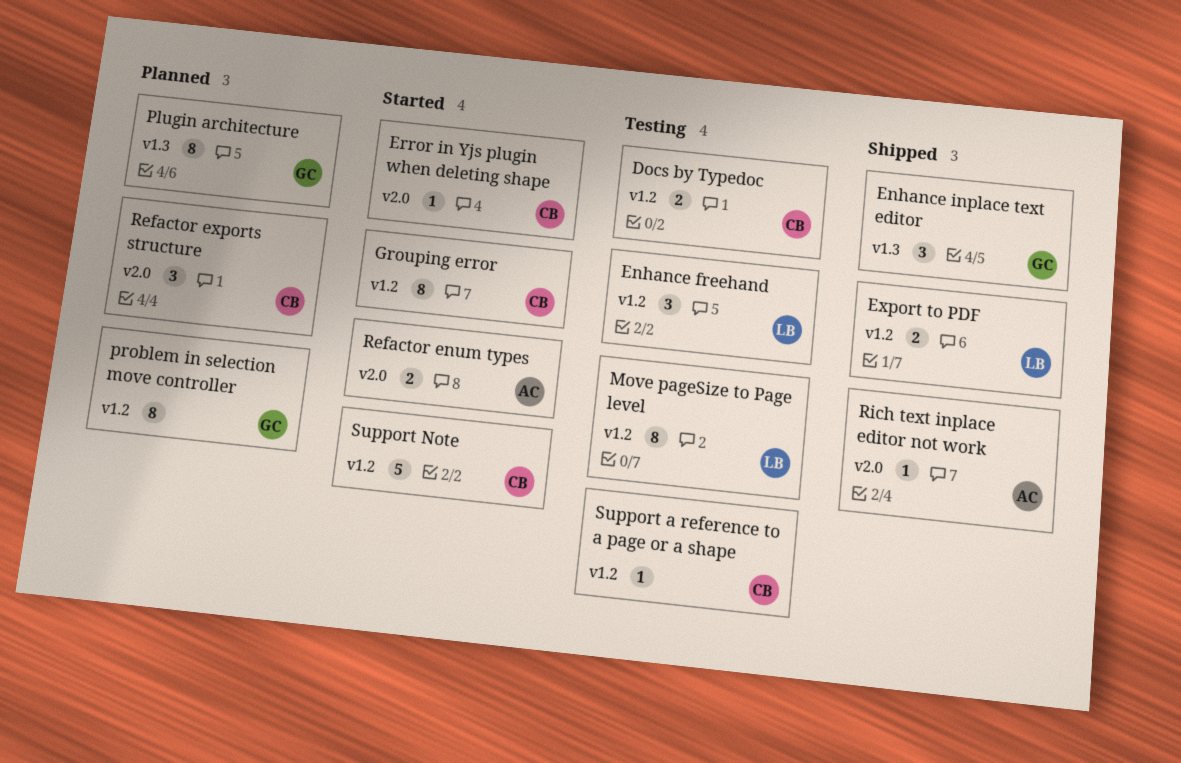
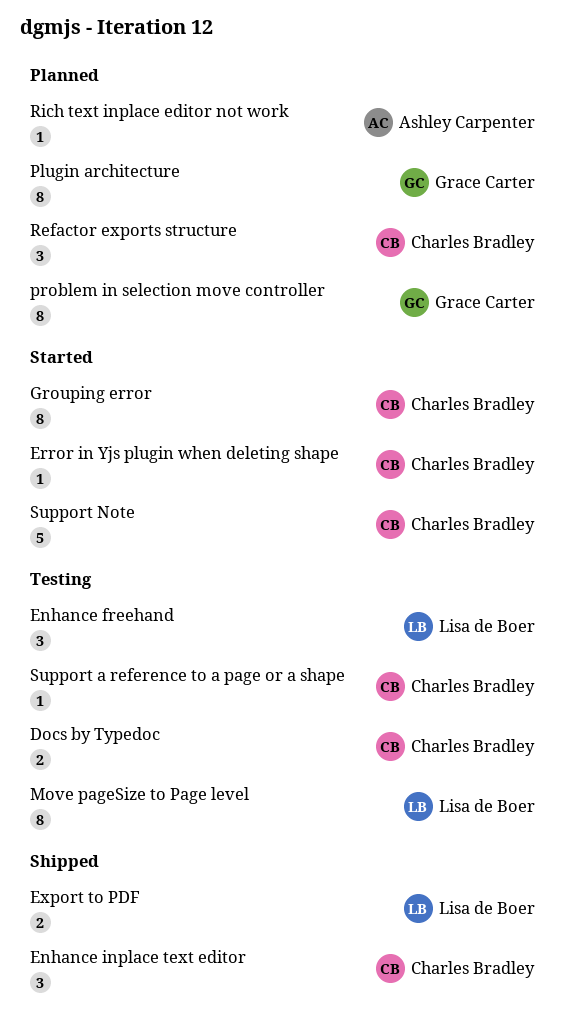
Enhance inplace text editor, owner: Grace Carter -> Charles Bradley
Refactor enum types: present -> none
Rich text inplace editor not work, status: Shipped -> Planned

